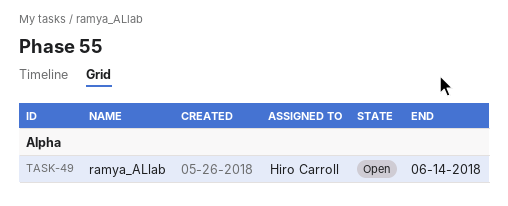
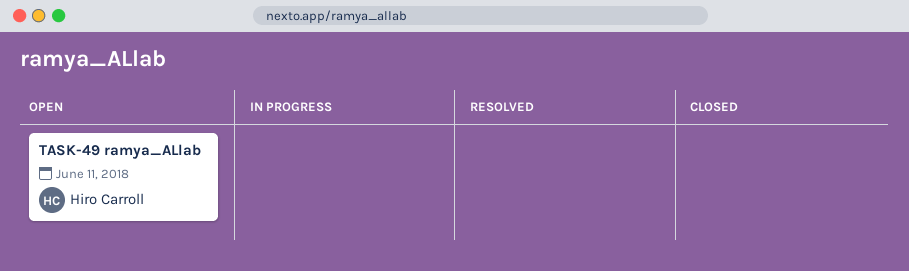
TASK-49, due: Jun 14 -> Jun 11

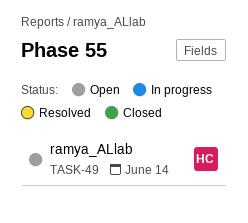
TASK-49, due: Jun 11 -> Jun 14

